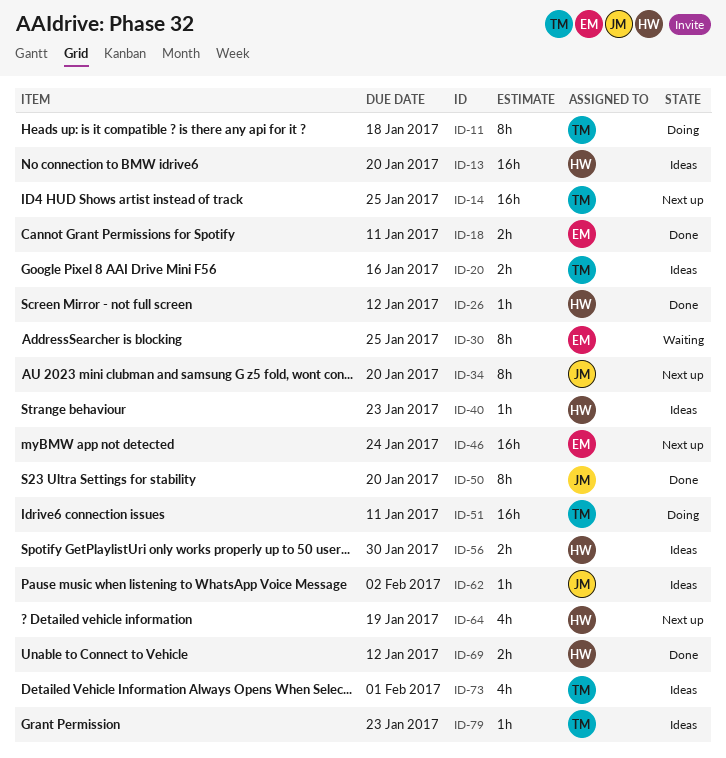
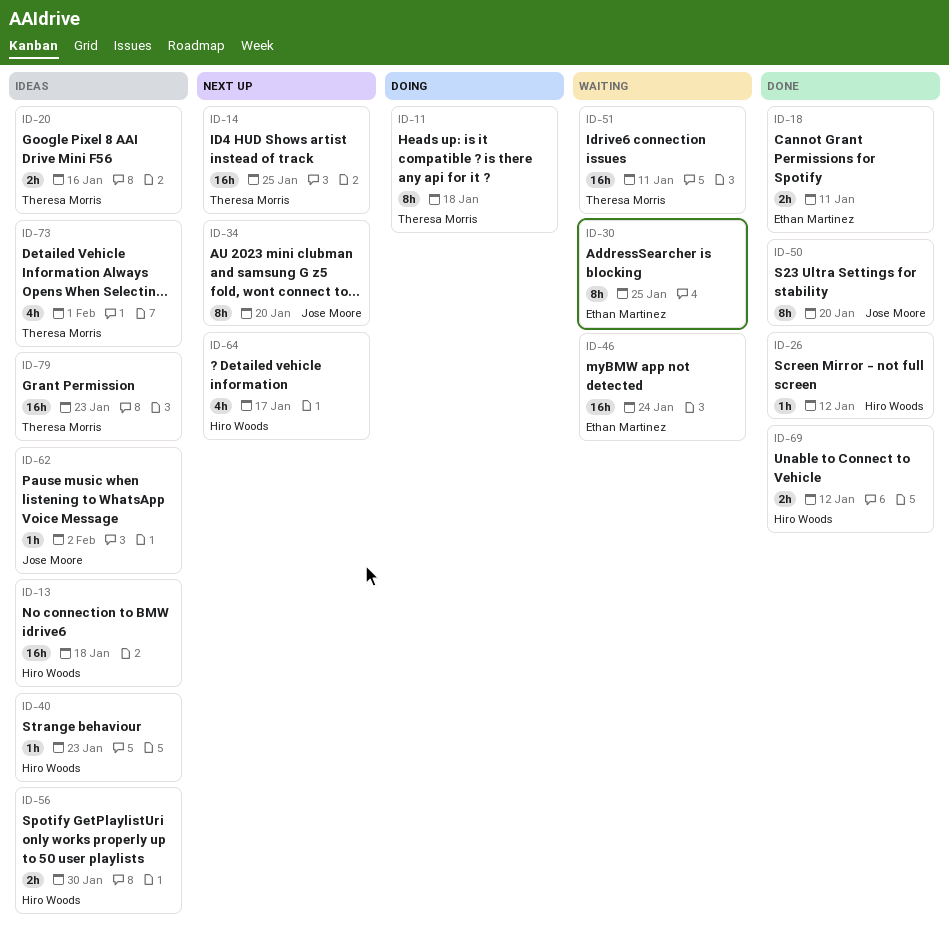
ID-13, due: Jan 20 -> Jan 18
ID-46, status: Next up -> Waiting
ID-51, status: Doing -> Waiting
ID-64, due: Jan 19 -> Jan 17
ID-79, estimate: 1h -> 16h

